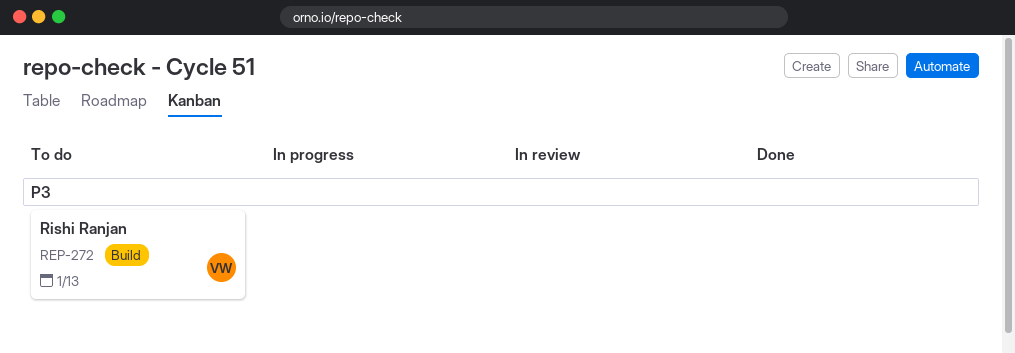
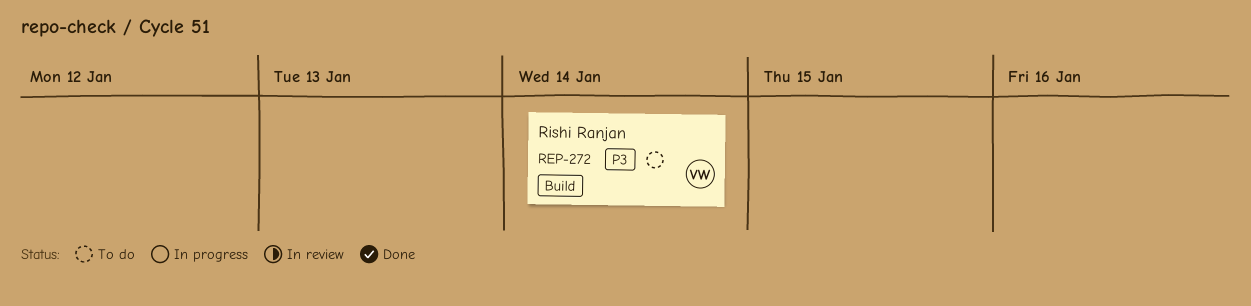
REP-272, due: Jan 13 -> Jan 14

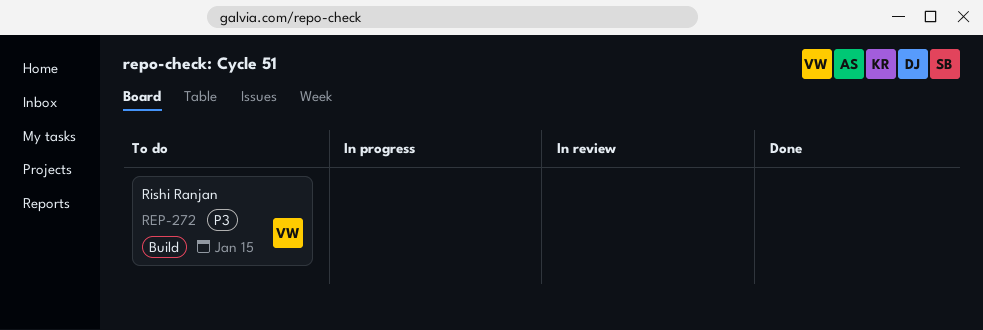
REP-272, due: Jan 14 -> Jan 15

